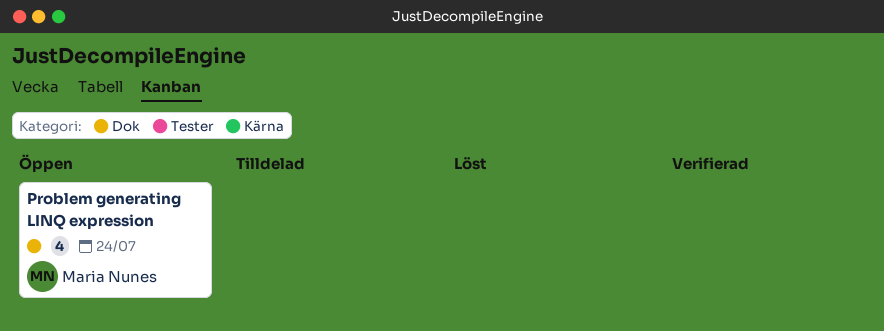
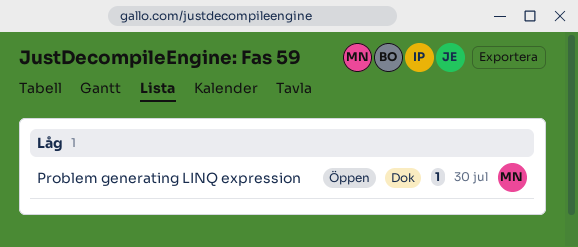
Problem generating LINQ expression, estimate: 4 -> 1
Problem generating LINQ expression, due: Jul 24 -> Jul 30

